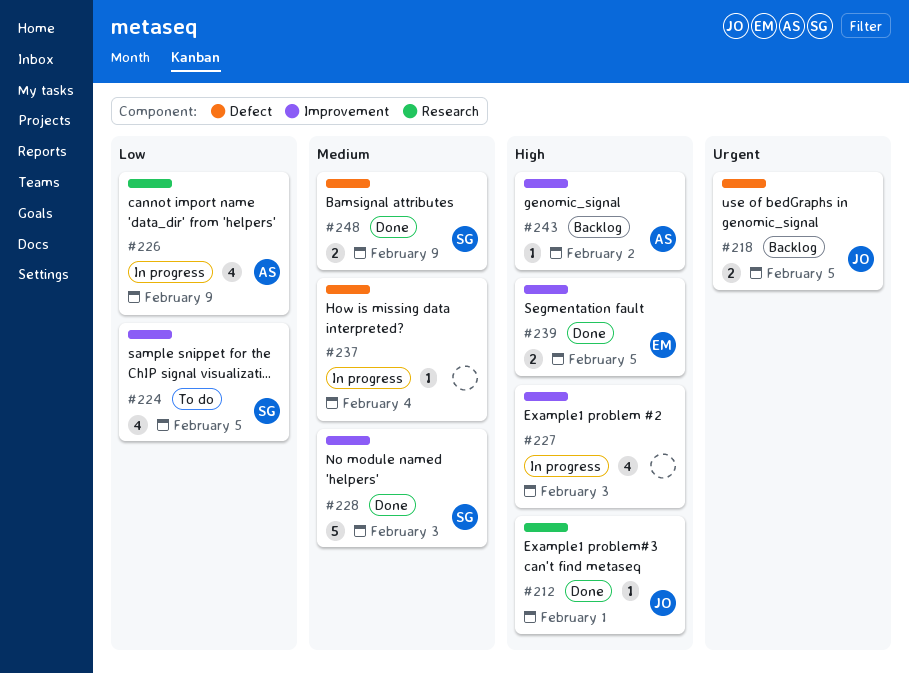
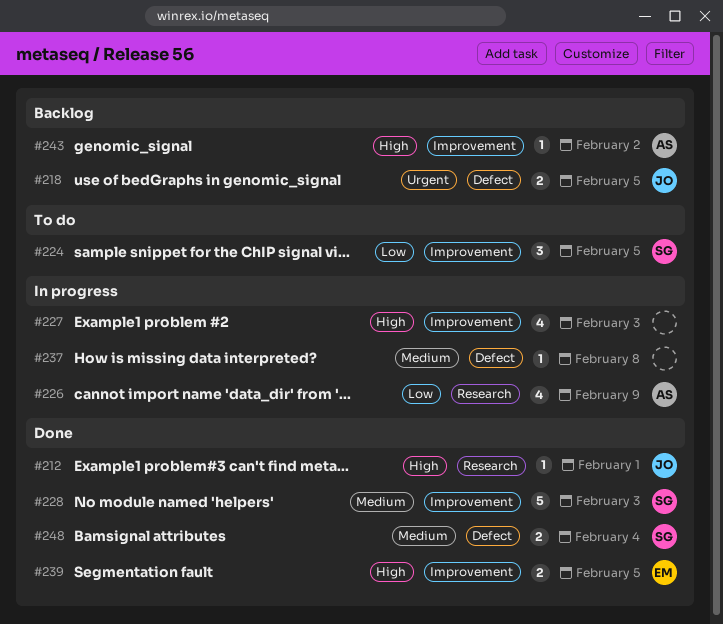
#224, estimate: 4 -> 3
#237, due: Feb 4 -> Feb 8
#248, due: Feb 9 -> Feb 4

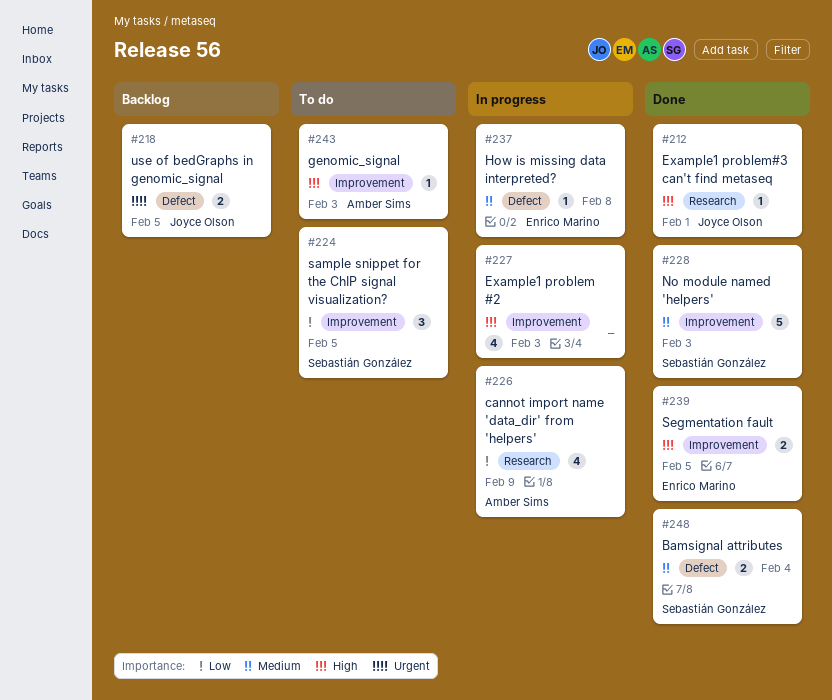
#237, owner: none -> Enrico Marino
#243, status: Backlog -> To do
#243, due: Feb 2 -> Feb 3

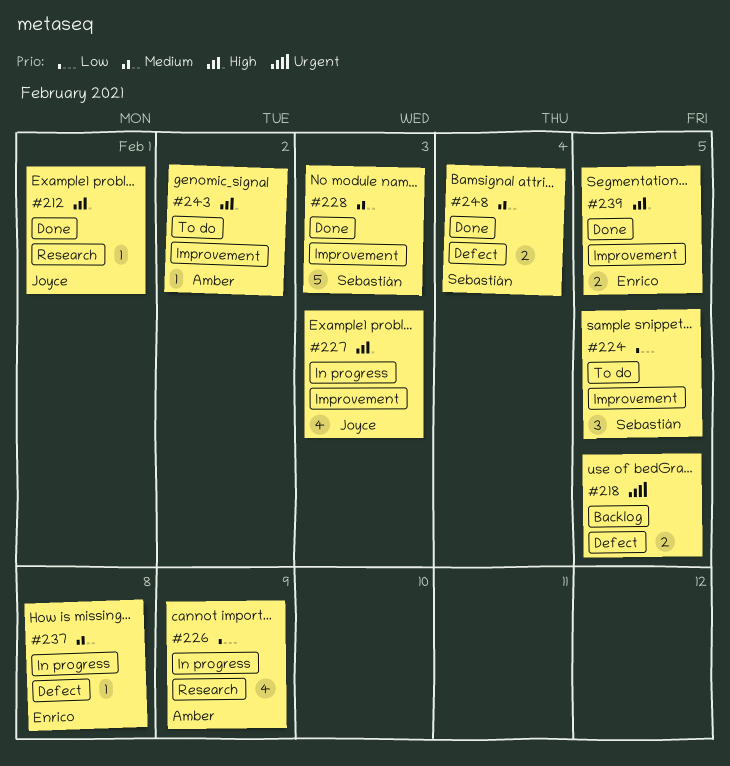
#218, owner: Joyce Olson -> none
#227, owner: none -> Joyce Olson
#243, due: Feb 3 -> Feb 2

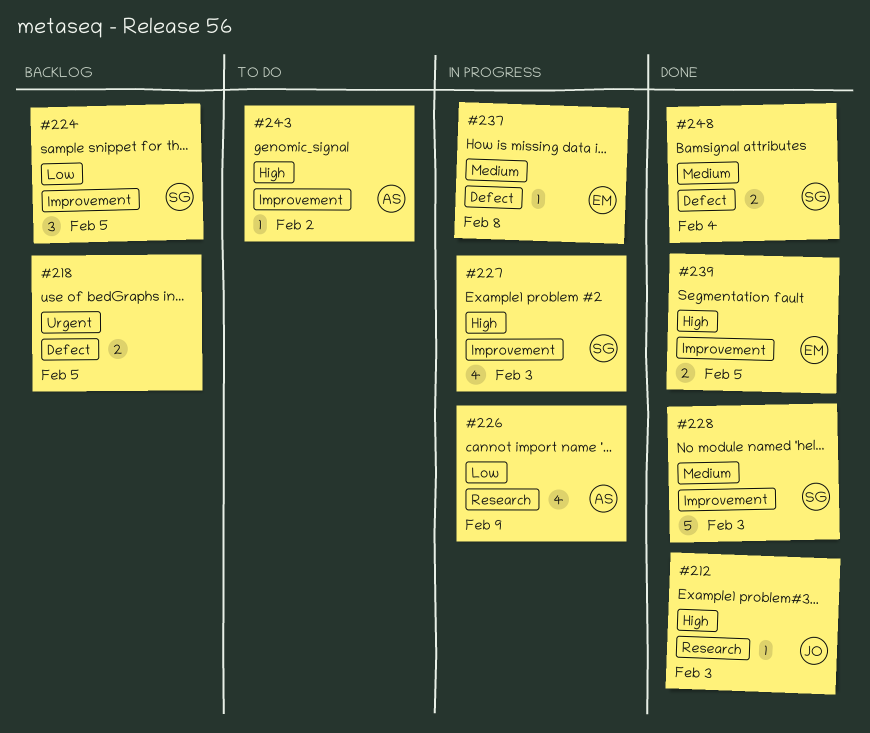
#212, due: Feb 1 -> Feb 3
#224, status: To do -> Backlog
#227, owner: Joyce -> Sebastián

